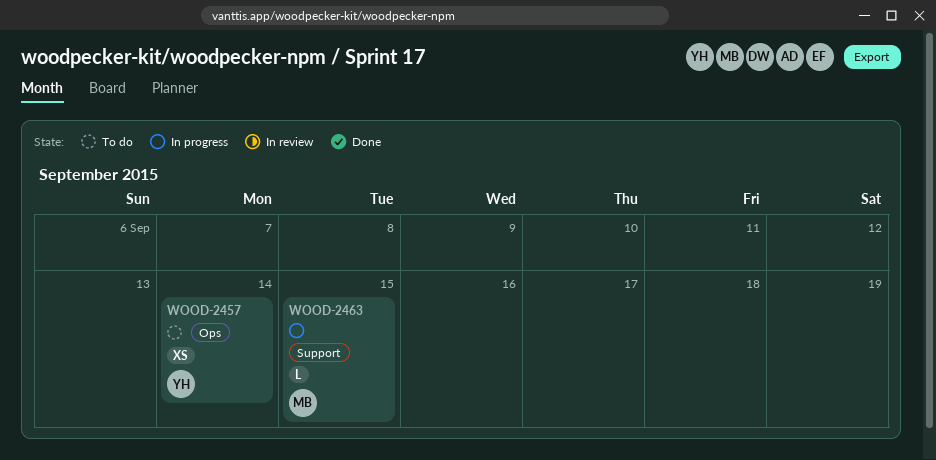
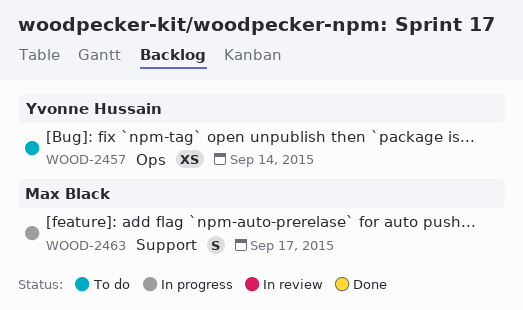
WOOD-2463, estimate: L -> S
WOOD-2463, due: Sep 15 -> Sep 17

